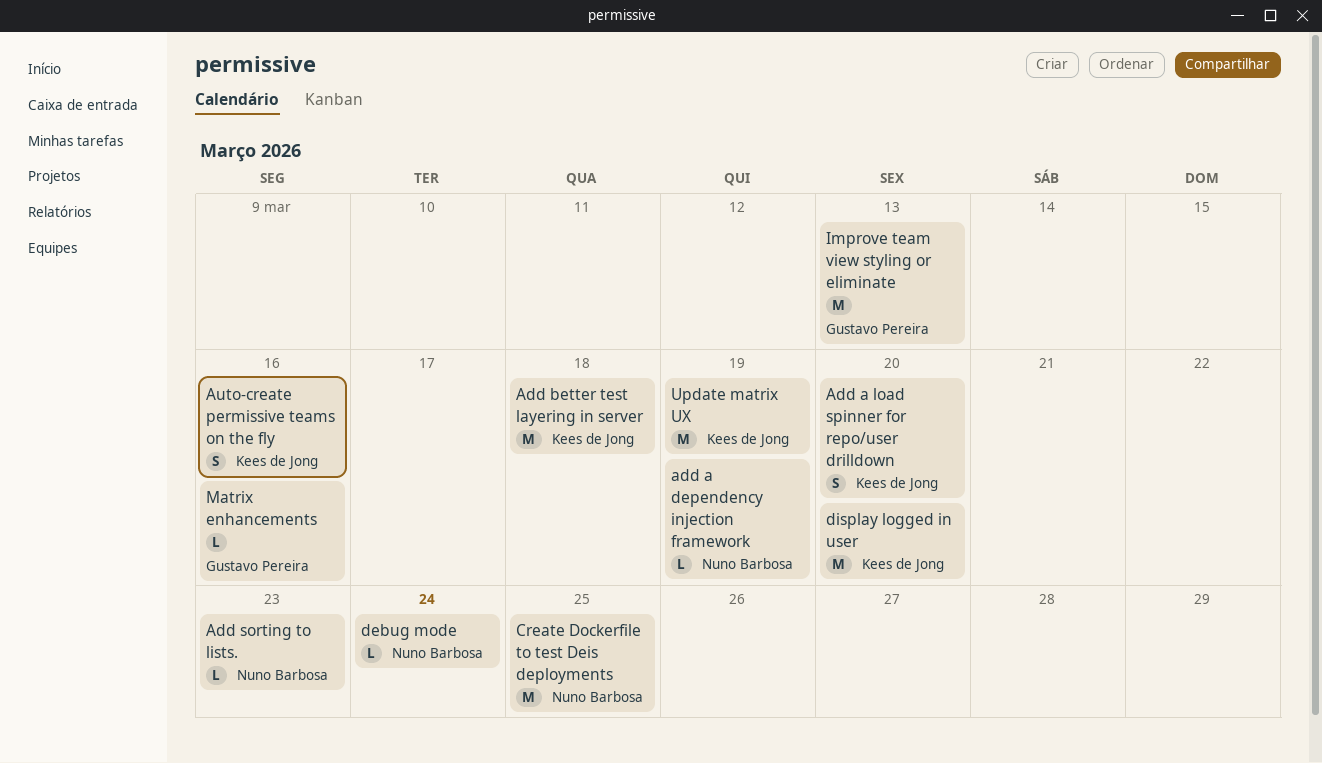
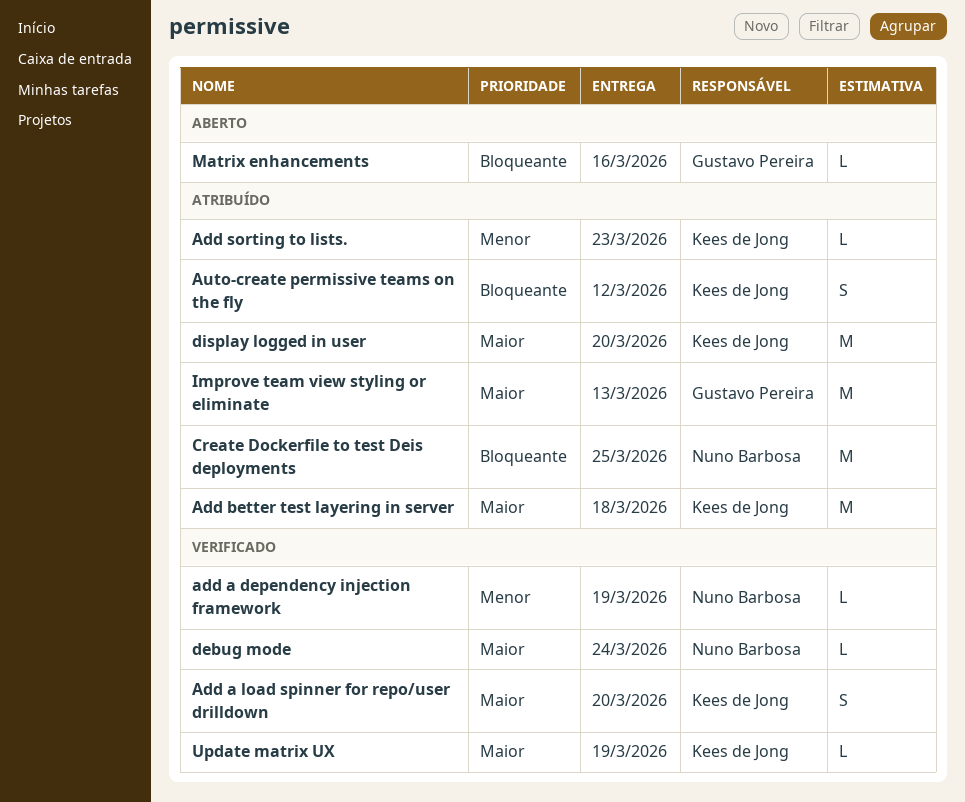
Add sorting to lists., owner: Nuno Barbosa -> Kees de Jong
Auto-create permissive teams on the fly, due: Mar 16 -> Mar 12
Update matrix UX, estimate: M -> L

